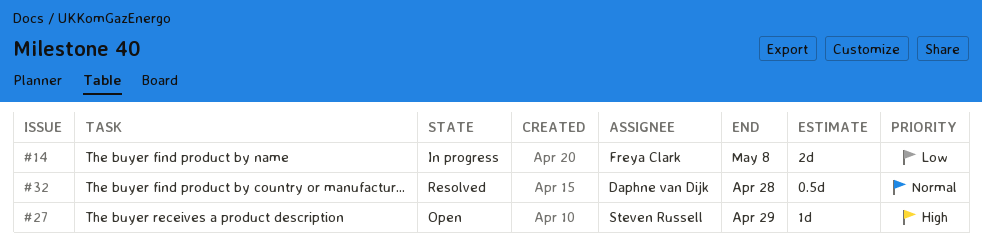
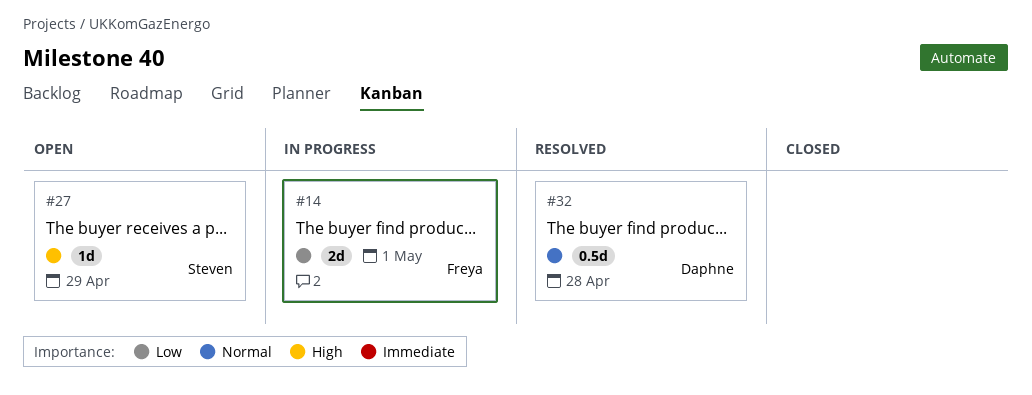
#14, due: May 8 -> May 1

